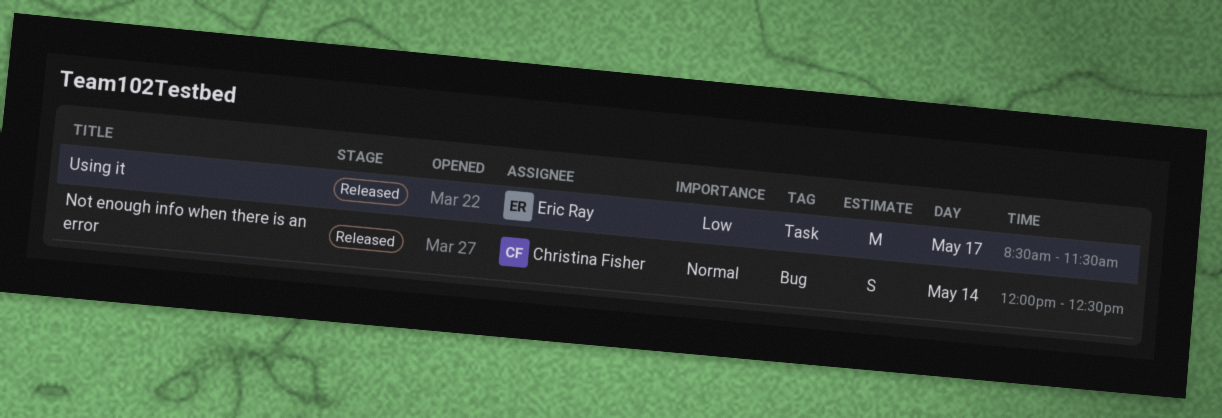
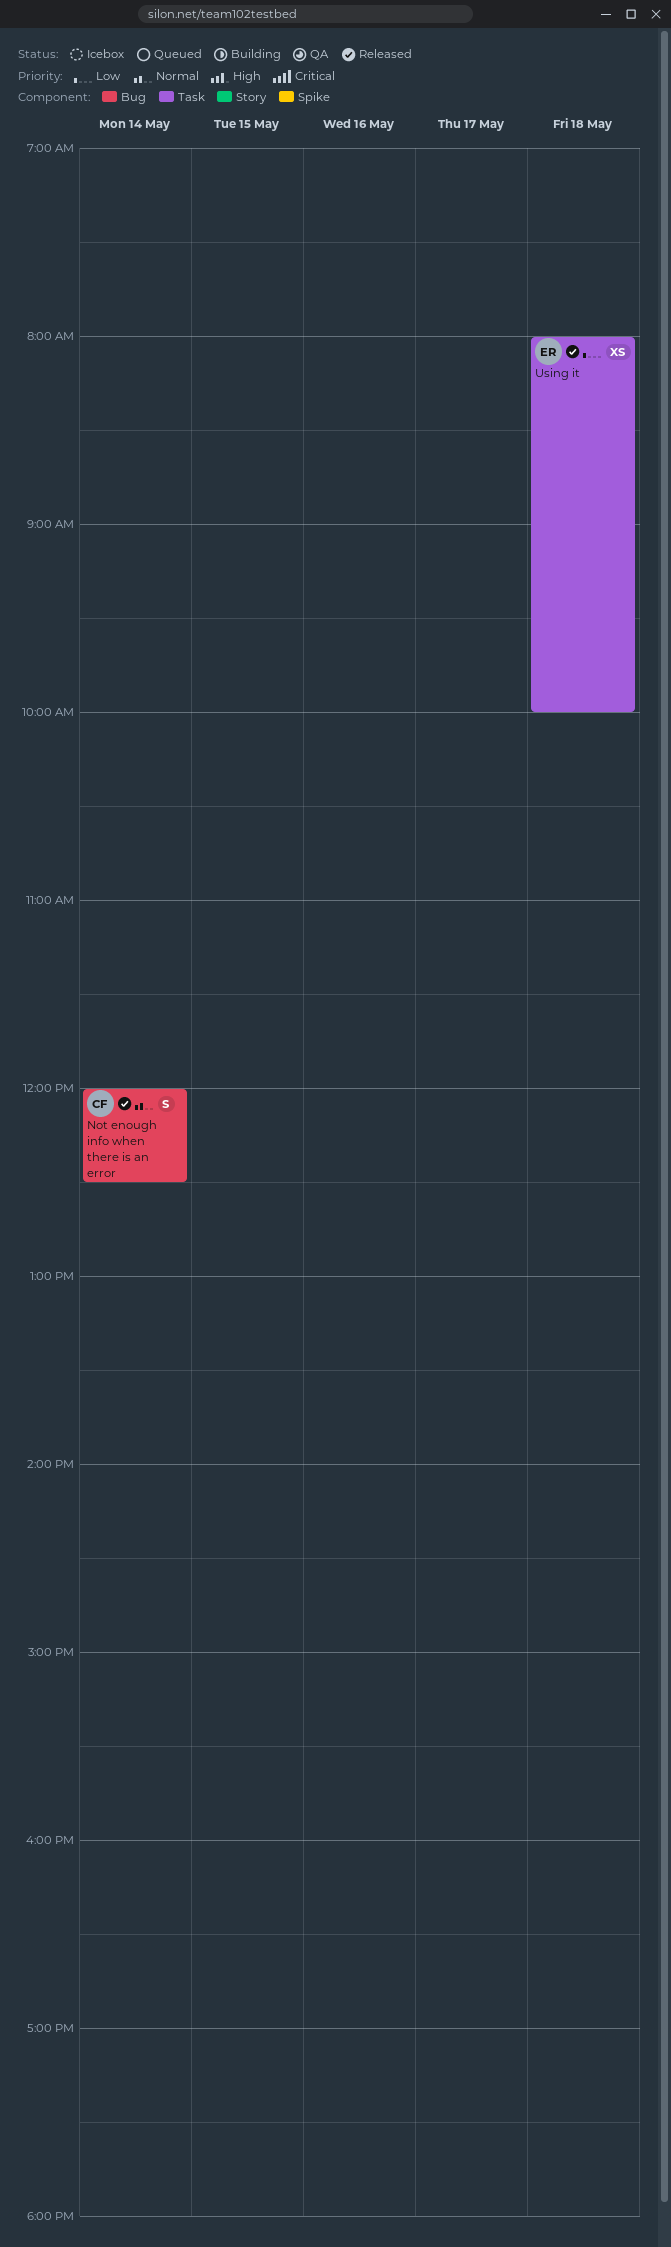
Using it, estimate: M -> XS
Using it, day: May 17 -> May 18
Using it, begins: 08:30 -> 08:00
Using it, ends: 11:30 -> 10:00

